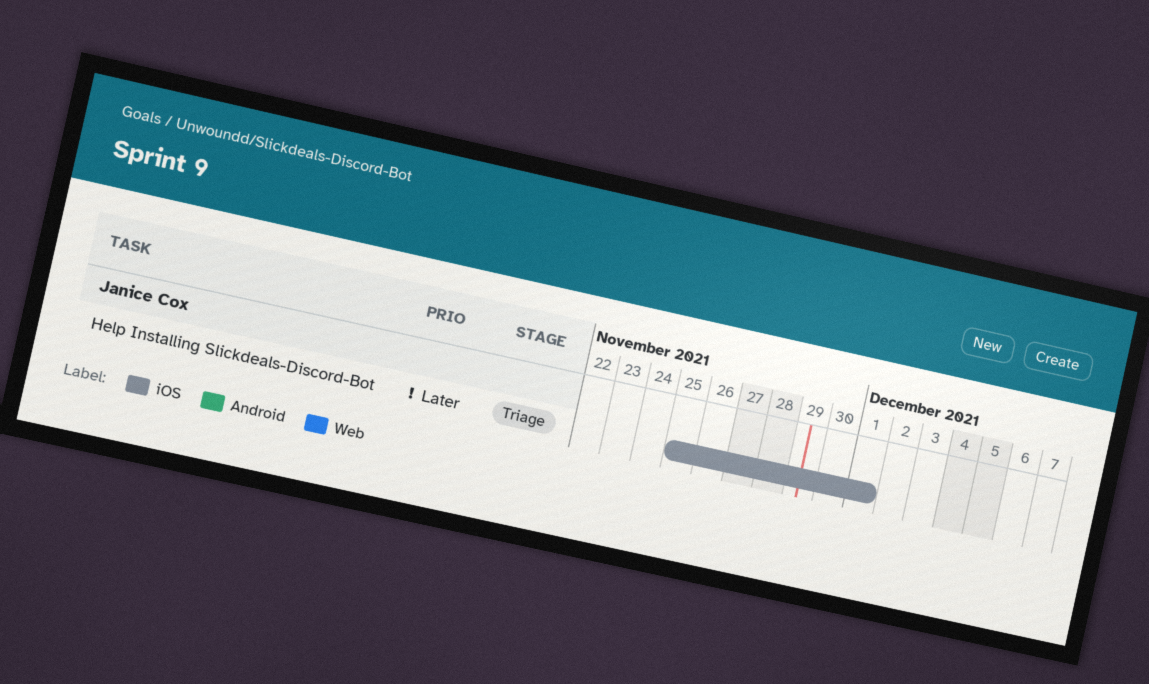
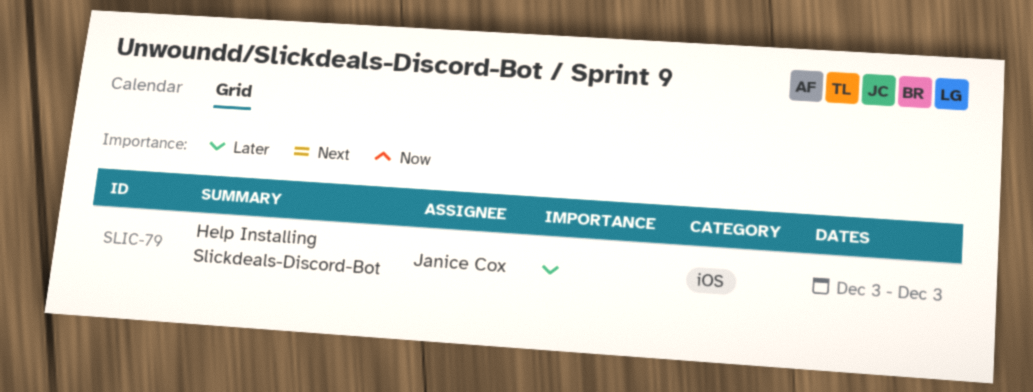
Help Installing Slickdeals-Discord-Bot, start: Nov 25 -> Dec 3
Help Installing Slickdeals-Discord-Bot, due: Dec 1 -> Dec 3

